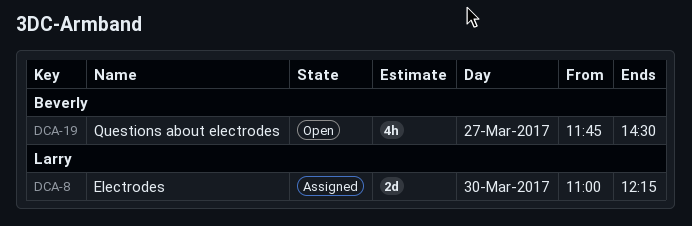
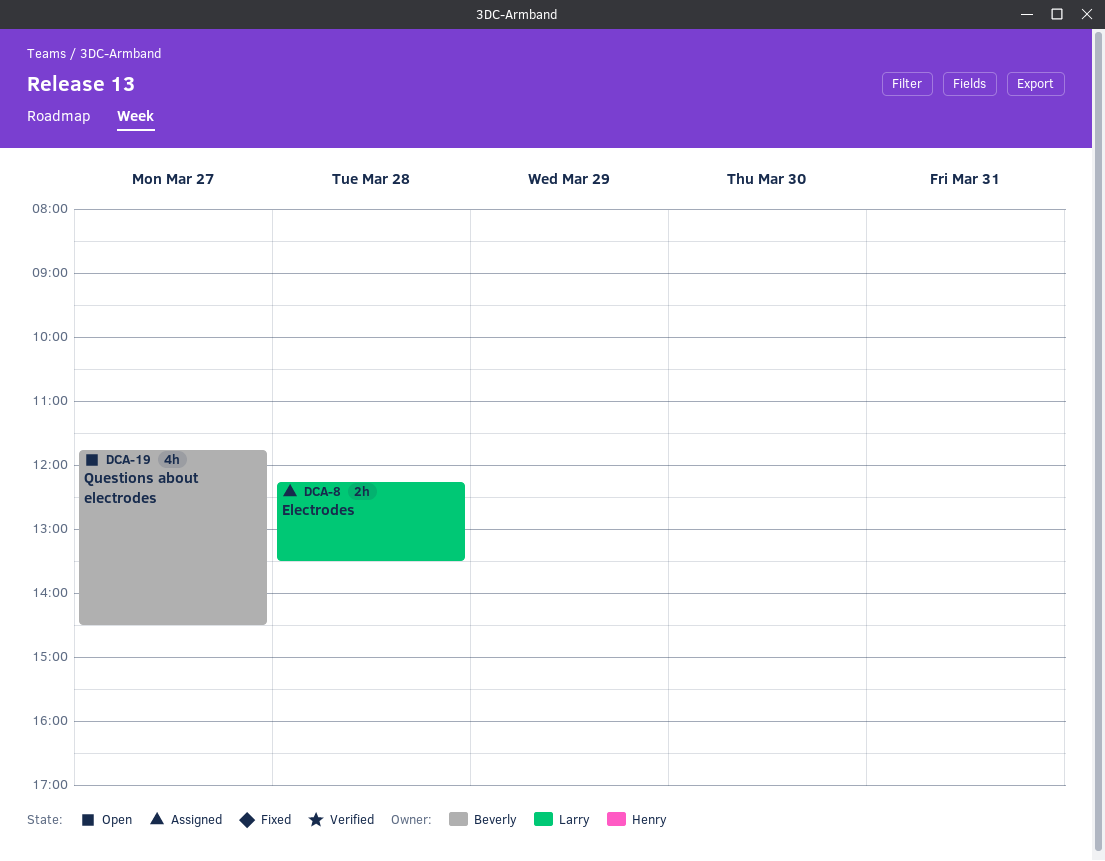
DCA-8, estimate: 2d -> 2h
DCA-8, day: Mar 30 -> Mar 28
DCA-8, begins: 11:00 -> 12:15
DCA-8, ends: 12:15 -> 13:30

